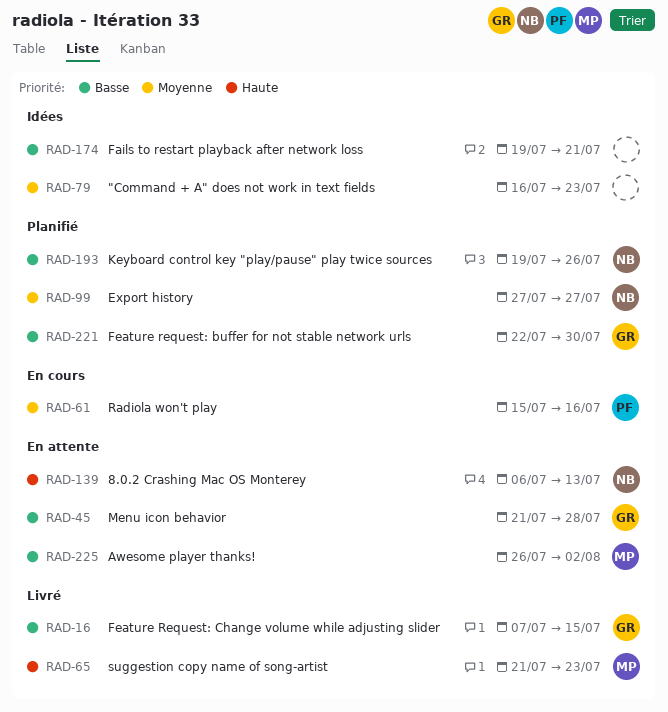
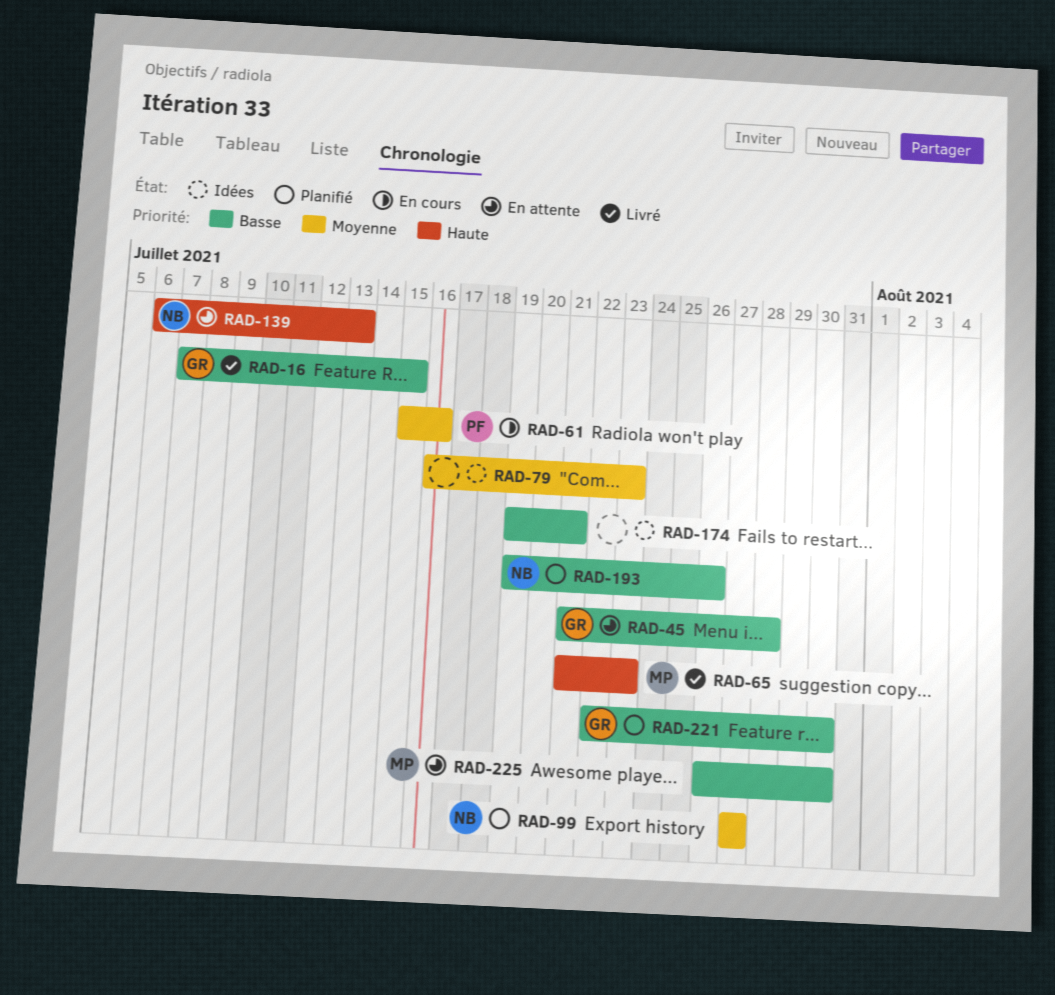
RAD-225, due: Aug 2 -> Jul 30

